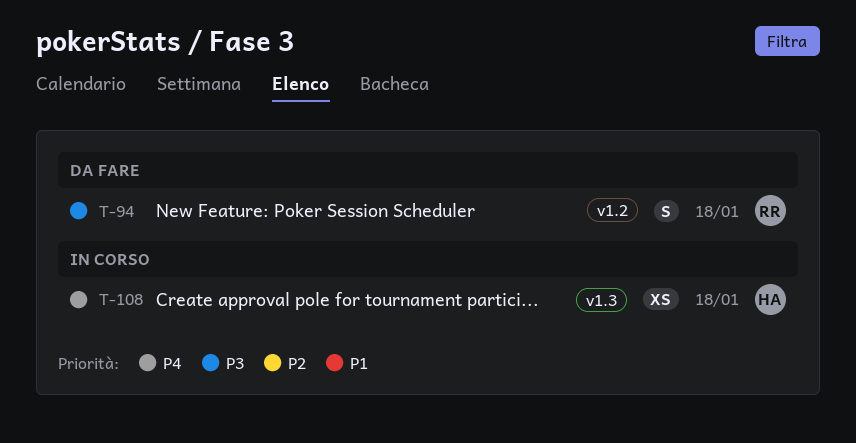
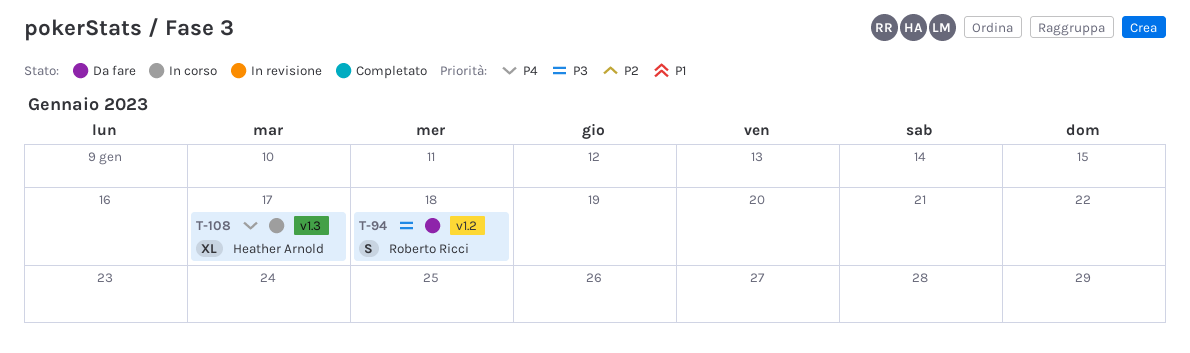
T-108, estimate: XS -> XL
T-108, due: Jan 18 -> Jan 17

